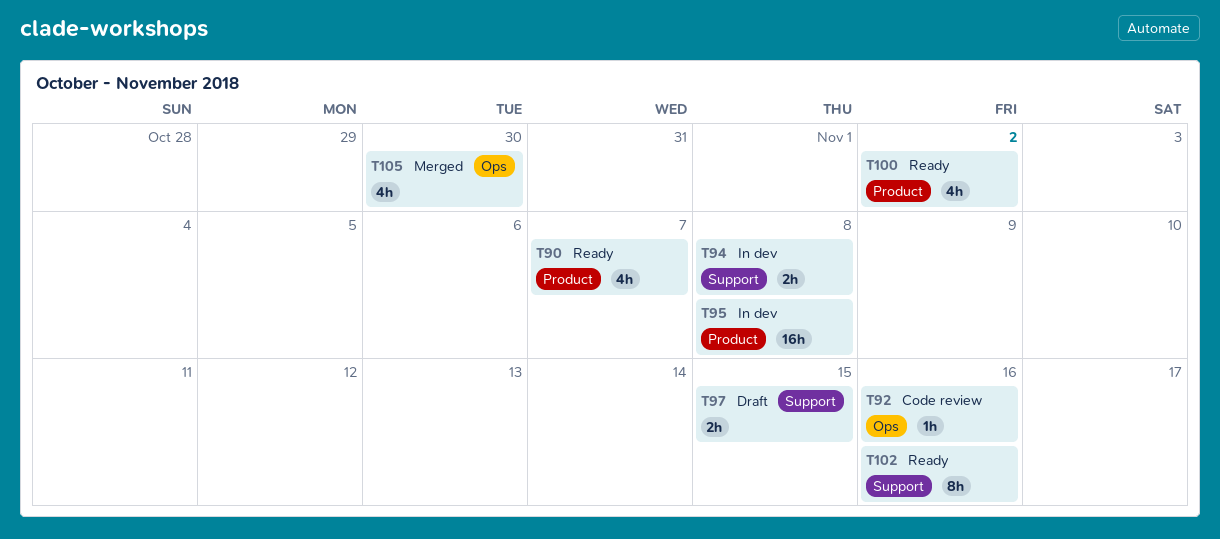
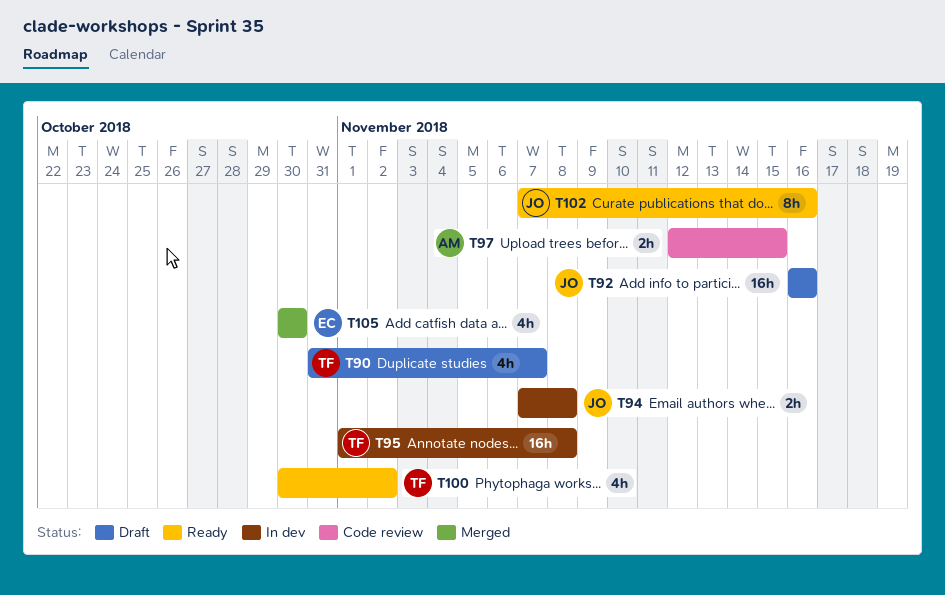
T90, status: Ready -> Draft
T92, status: Code review -> Draft
T92, estimate: 1h -> 16h
T97, status: Draft -> Code review

